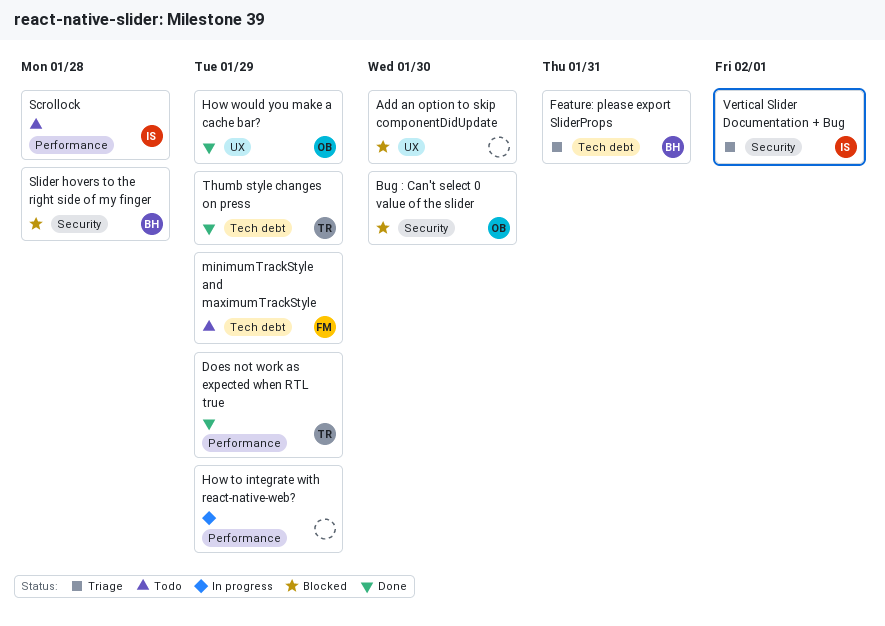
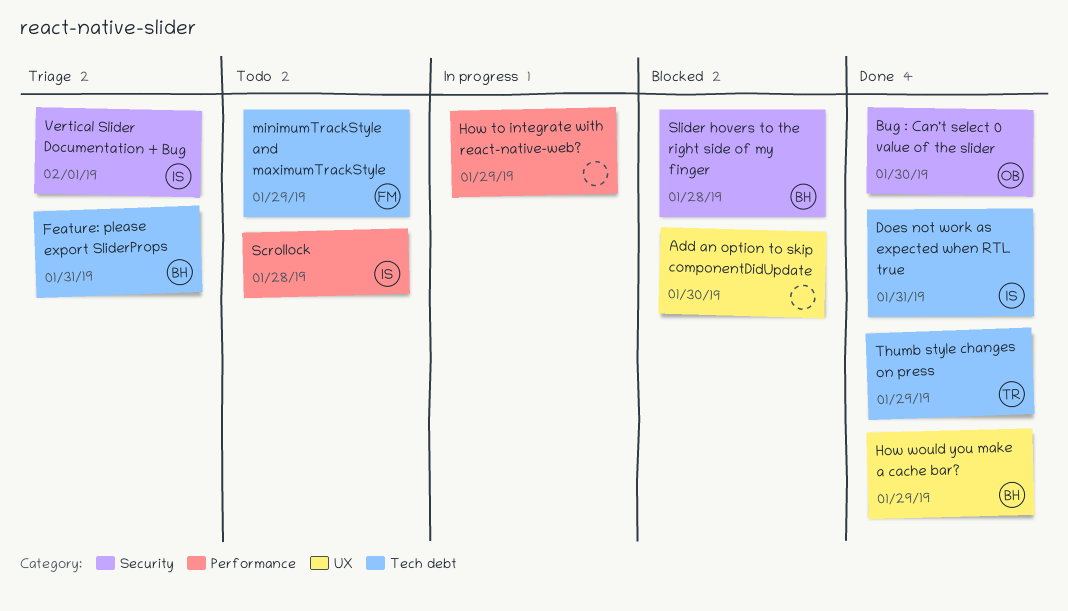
Bug : Can't select 0 value of the slider, status: Blocked -> Done
Does not work as expected when RTL true, owner: TR -> IS
Does not work as expected when RTL true, label: Performance -> Tech debt
Does not work as expected when RTL true, due: Jan 29 -> Jan 31
How would you make a cache bar?, owner: OB -> BH

